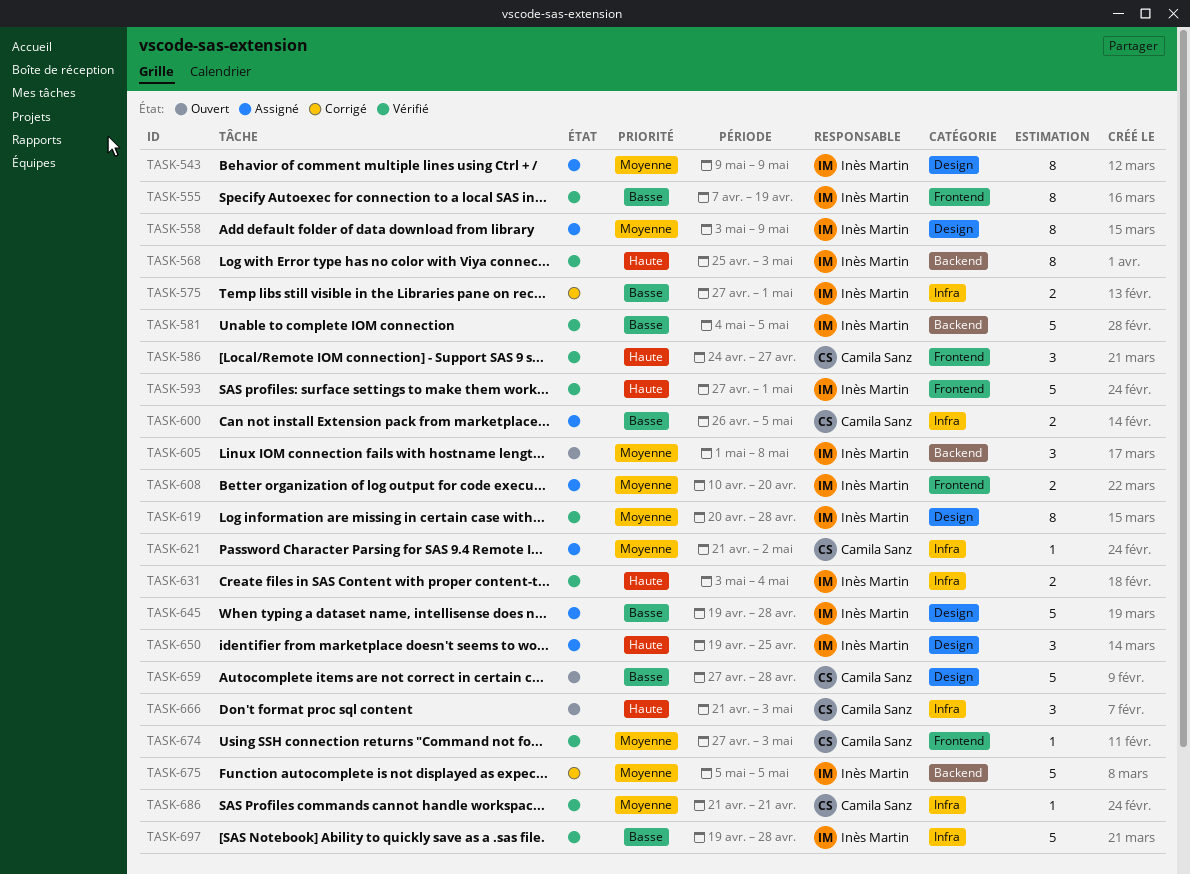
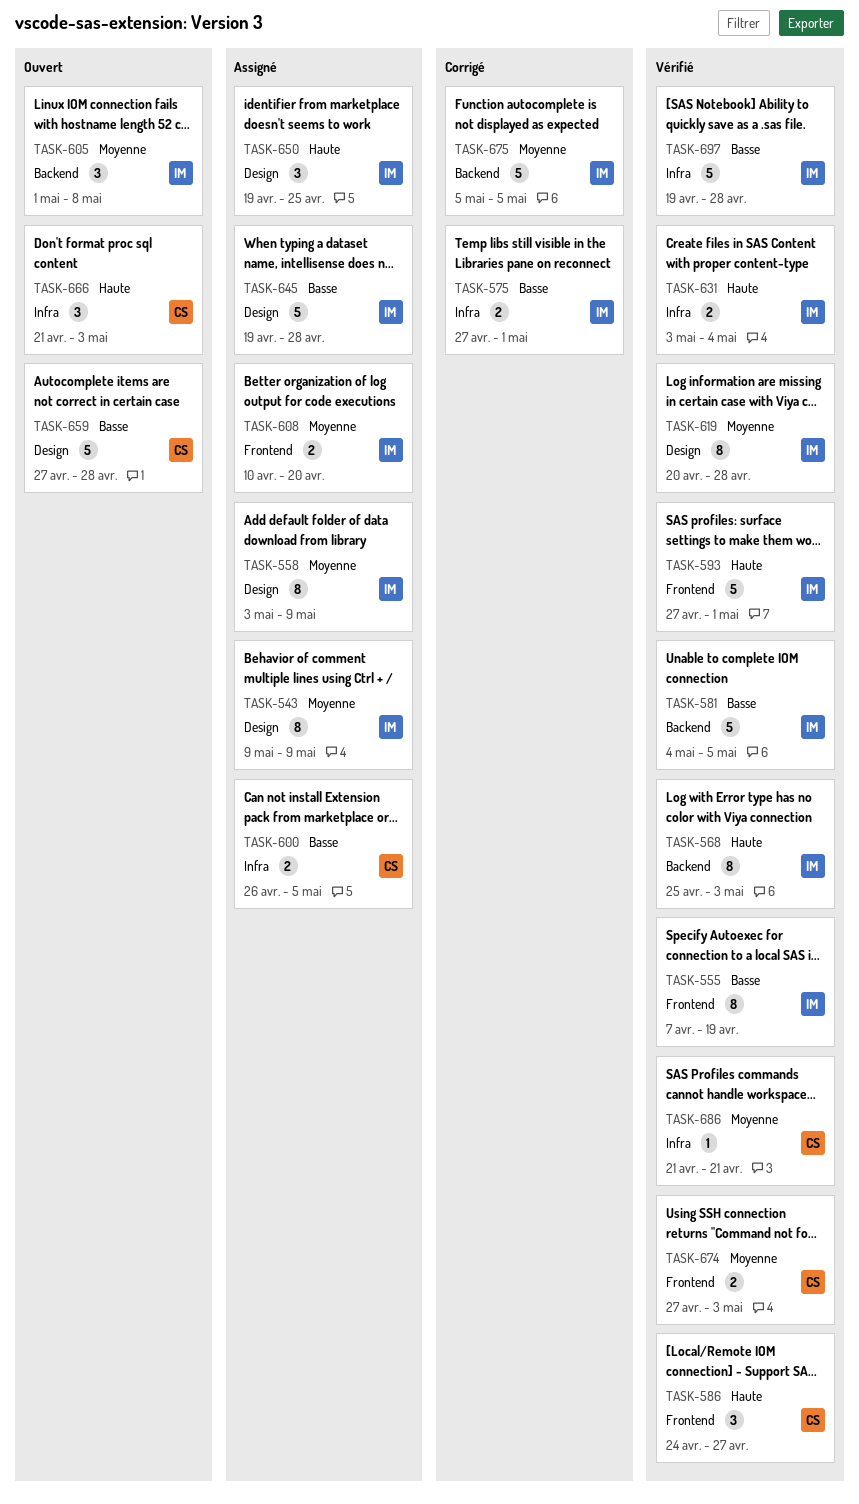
TASK-621: present -> none
TASK-674, estimate: 1 -> 2

